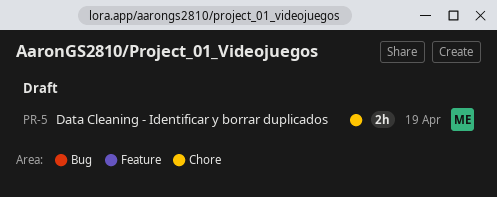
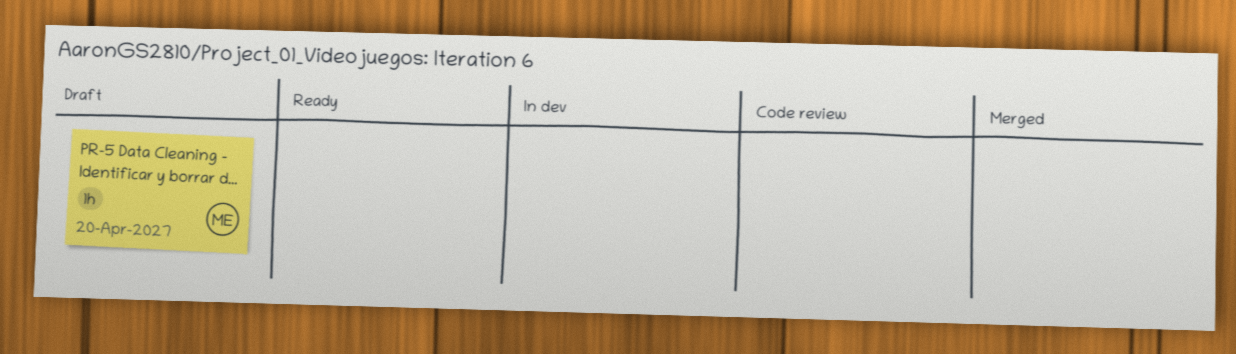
PR-5, estimate: 2h -> 1h
PR-5, due: Apr 19 -> Apr 20

